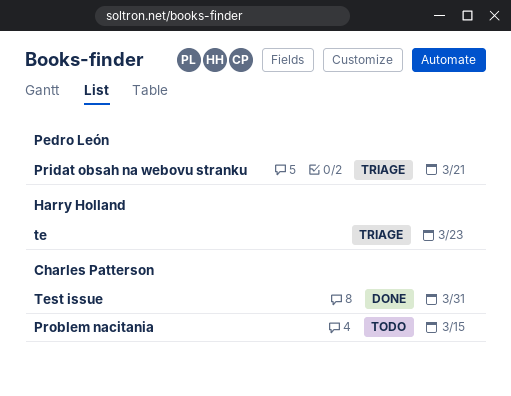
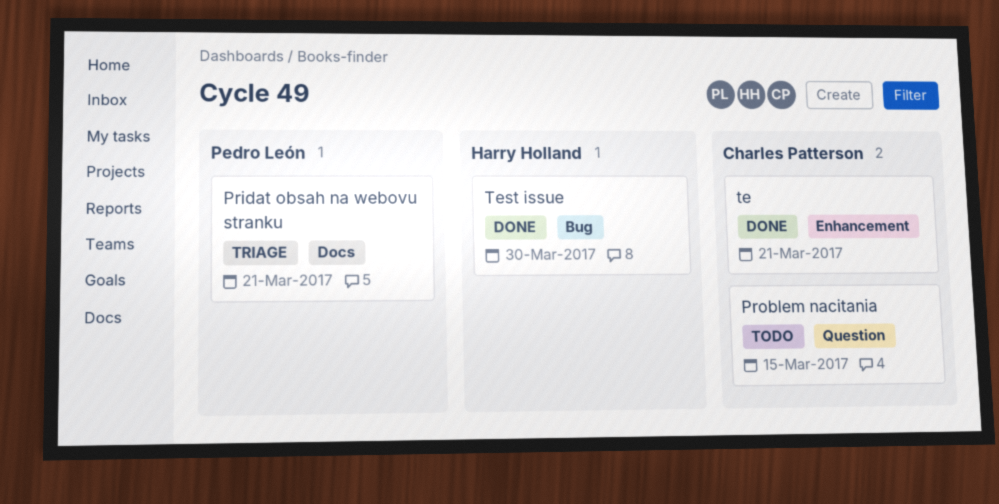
te, status: Triage -> Done
te, owner: Harry Holland -> Charles Patterson
te, due: Mar 23 -> Mar 21
Test issue, owner: Charles Patterson -> Harry Holland
Test issue, due: Mar 31 -> Mar 30

